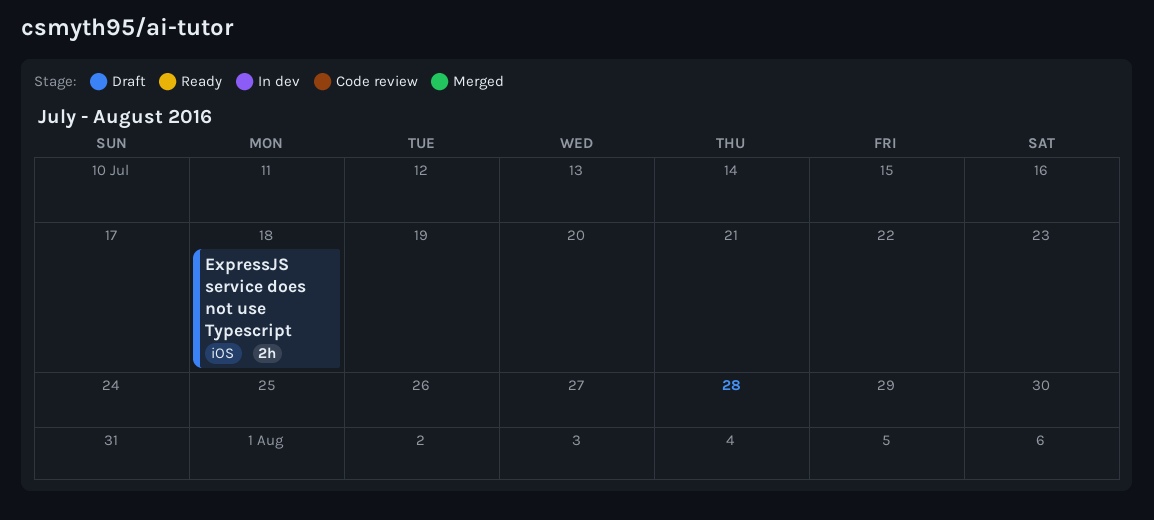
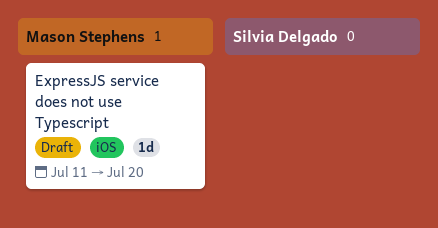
ExpressJS service does not use Typescript, estimate: 2h -> 1d
ExpressJS service does not use Typescript, due: Jul 18 -> Jul 20

